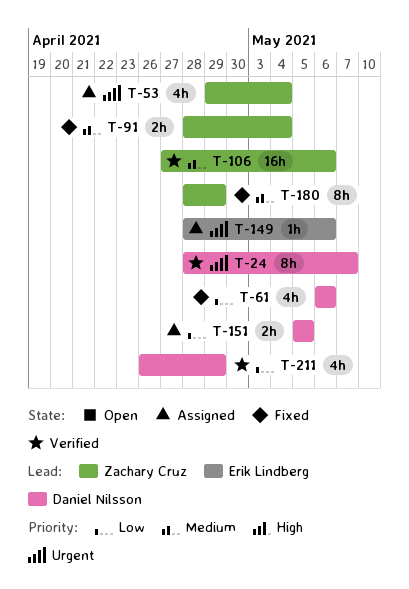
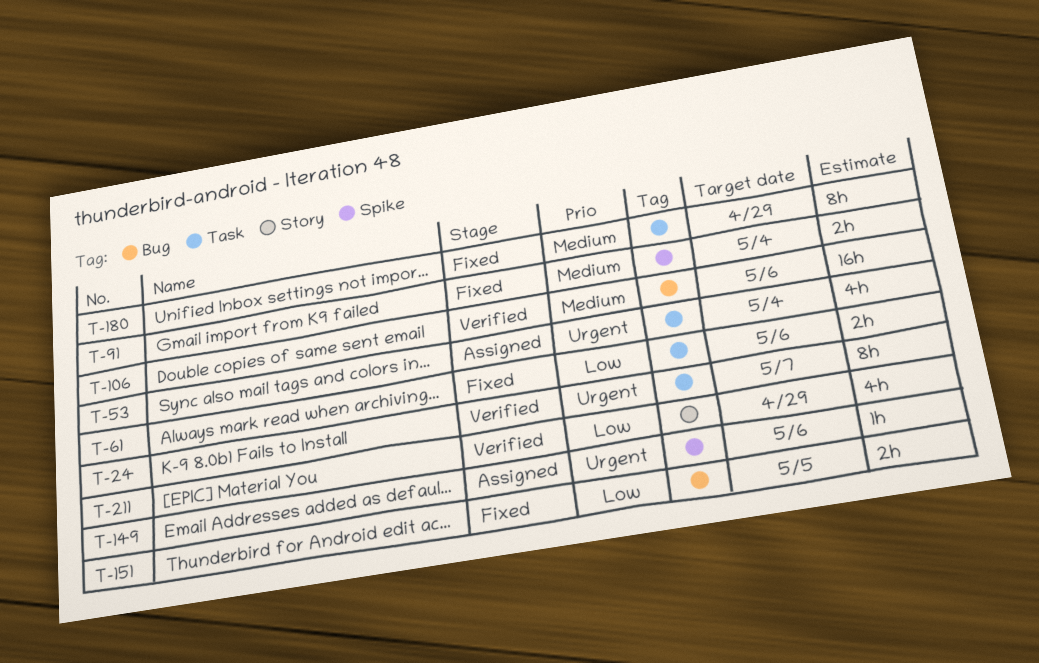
T-61, estimate: 4h -> 2h
T-151, status: Assigned -> Fixed

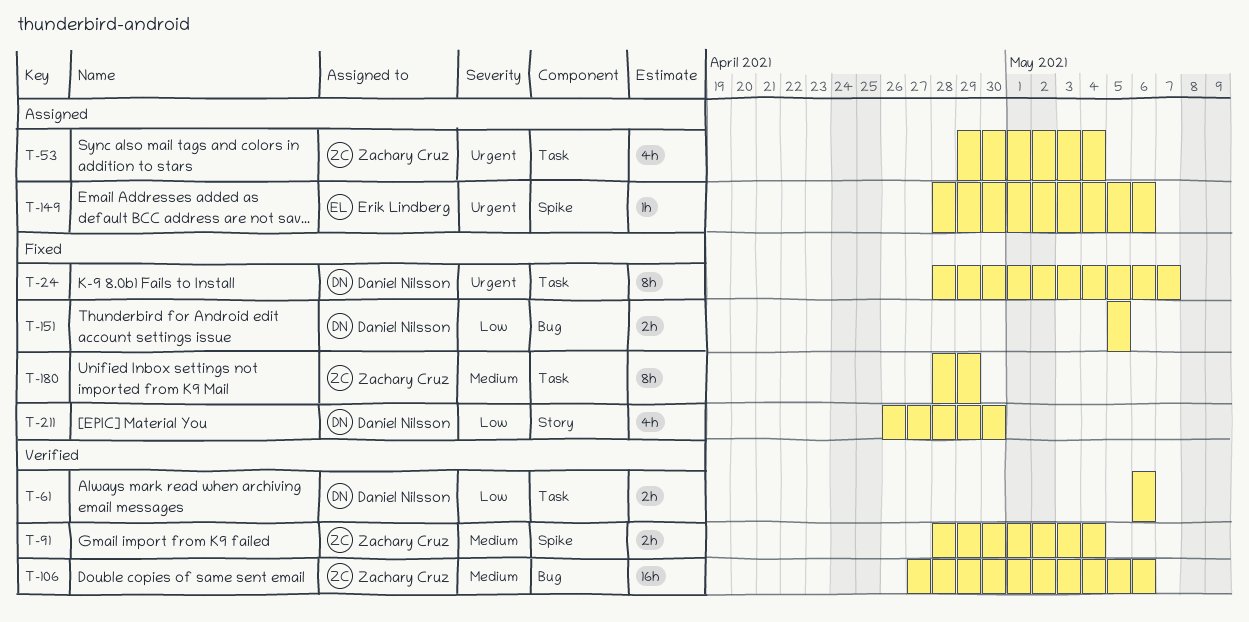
T-24, status: Verified -> Fixed
T-61, status: Fixed -> Verified
T-91, status: Fixed -> Verified
T-211, status: Verified -> Fixed
T-211, due: Apr 29 -> Apr 30

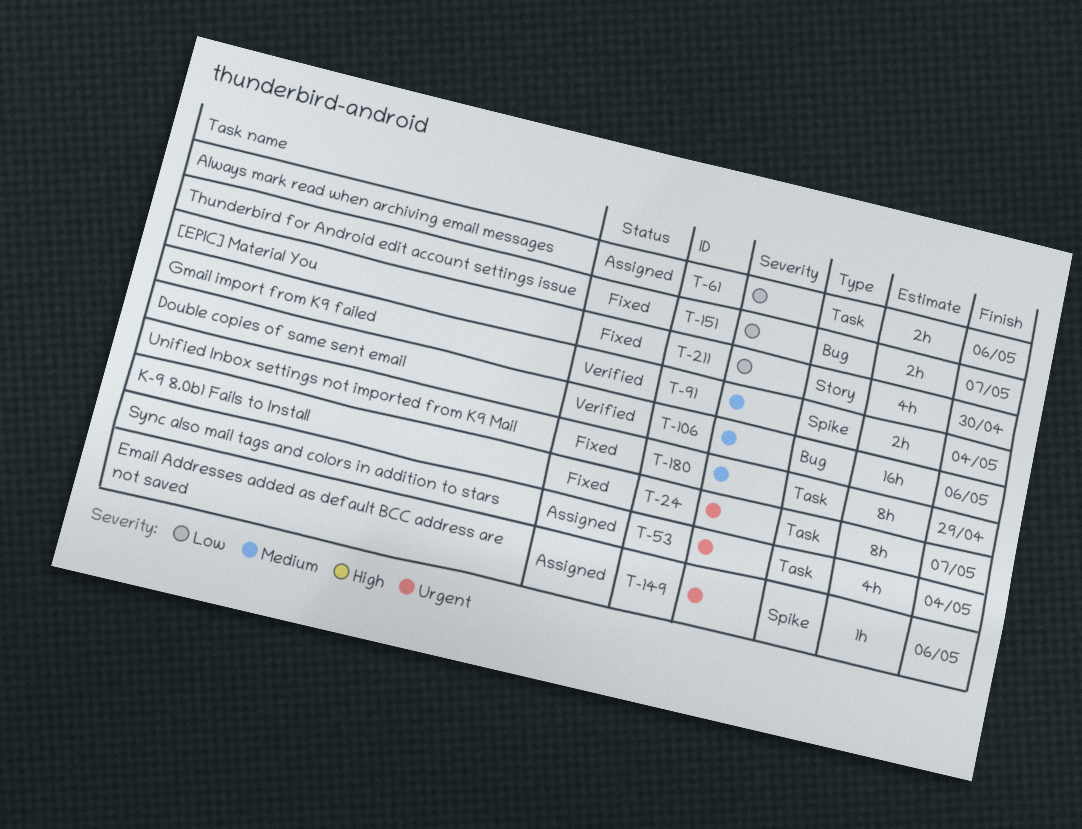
T-61, status: Verified -> Assigned
T-151, due: May 5 -> May 7

